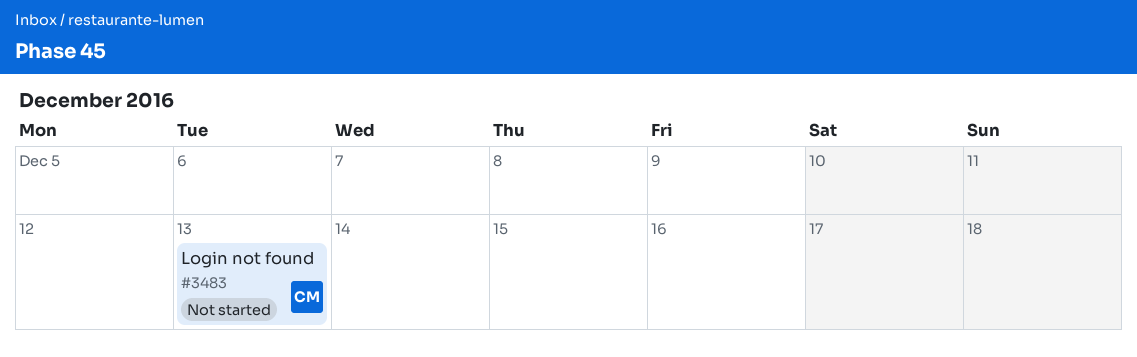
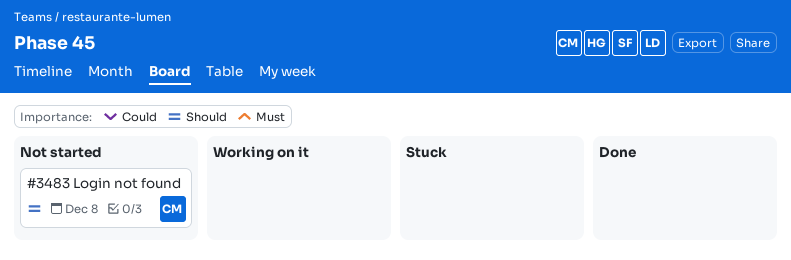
#3483, due: Dec 13 -> Dec 8

